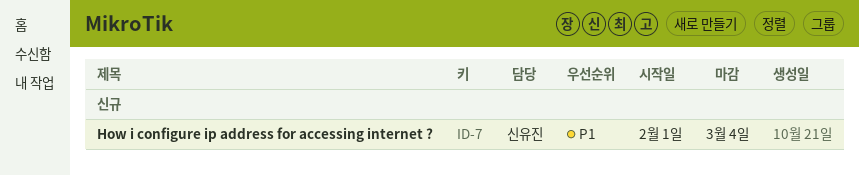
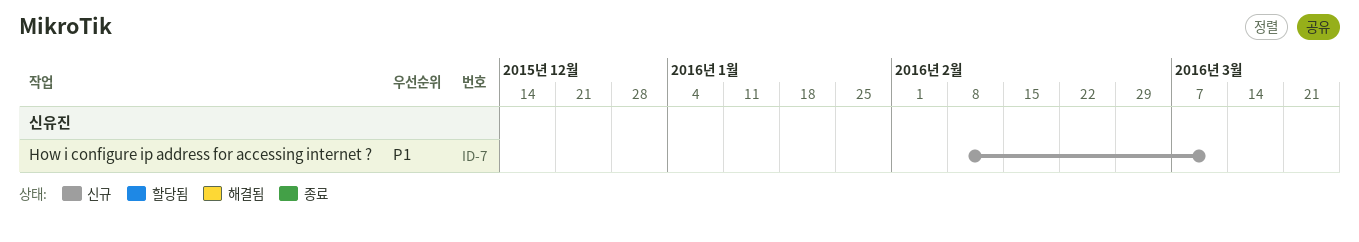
ID-7, start: Feb 1 -> Feb 8
ID-7, due: Mar 4 -> Mar 11

